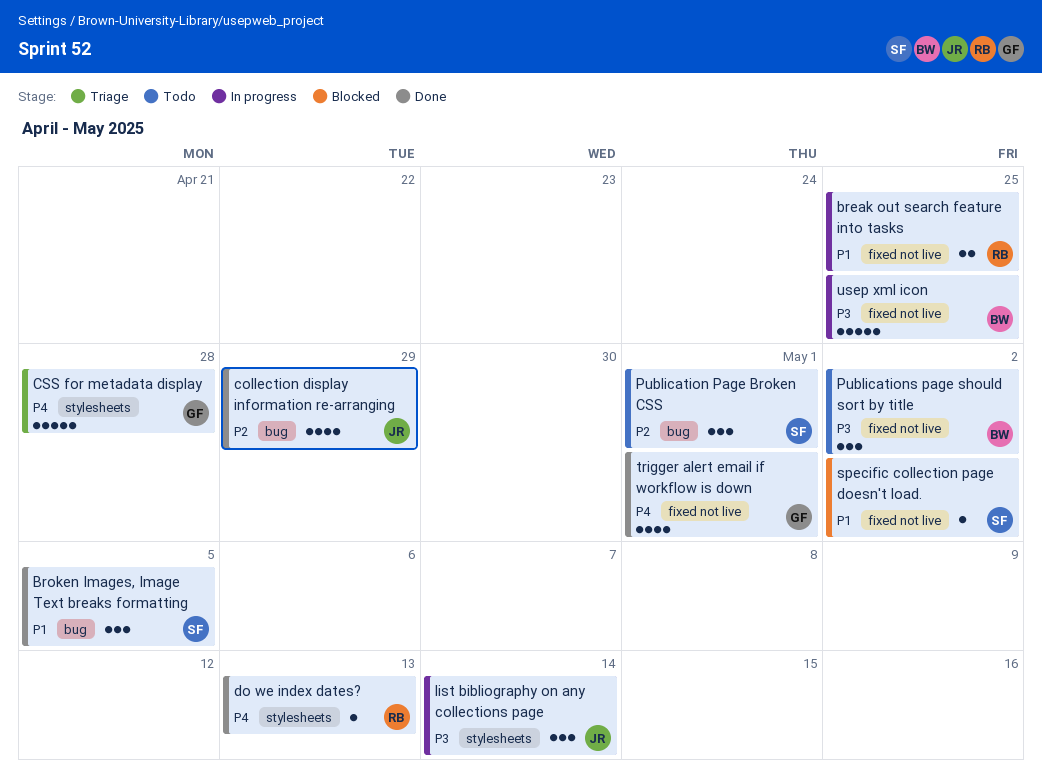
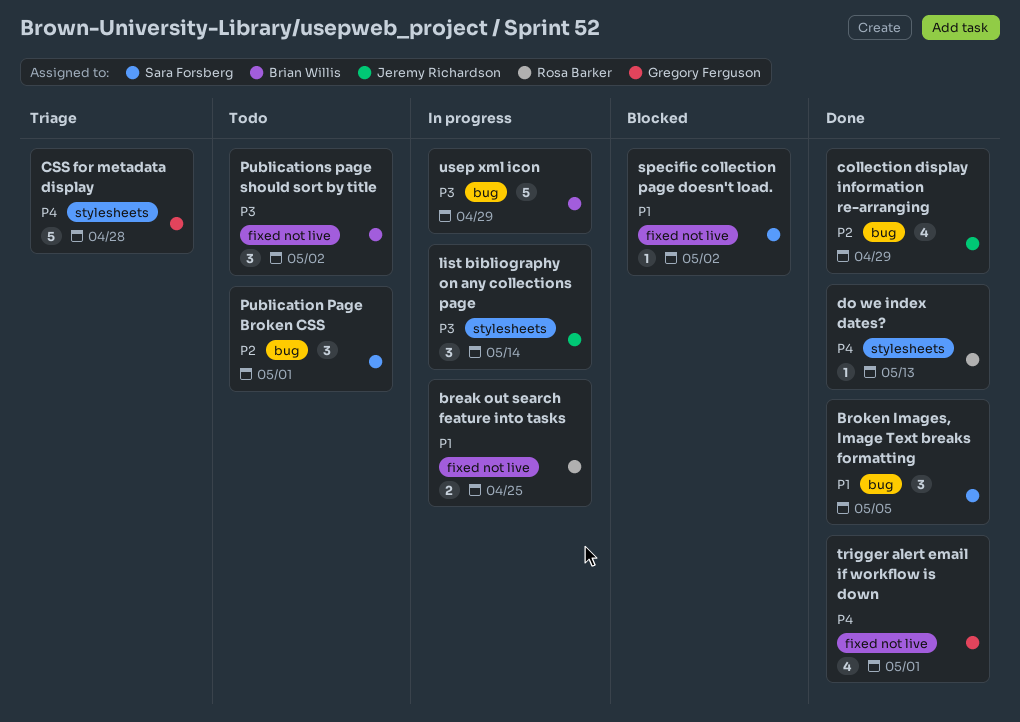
usep xml icon, label: fixed not live -> bug
usep xml icon, due: Apr 25 -> Apr 29

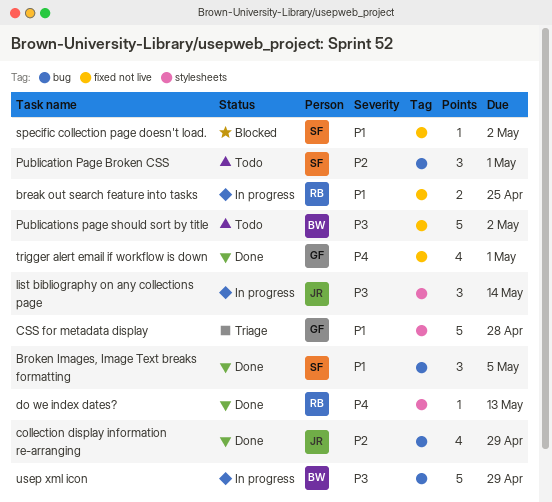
CSS for metadata display, priority: P4 -> P1
Publications page should sort by title, estimate: 3 -> 5

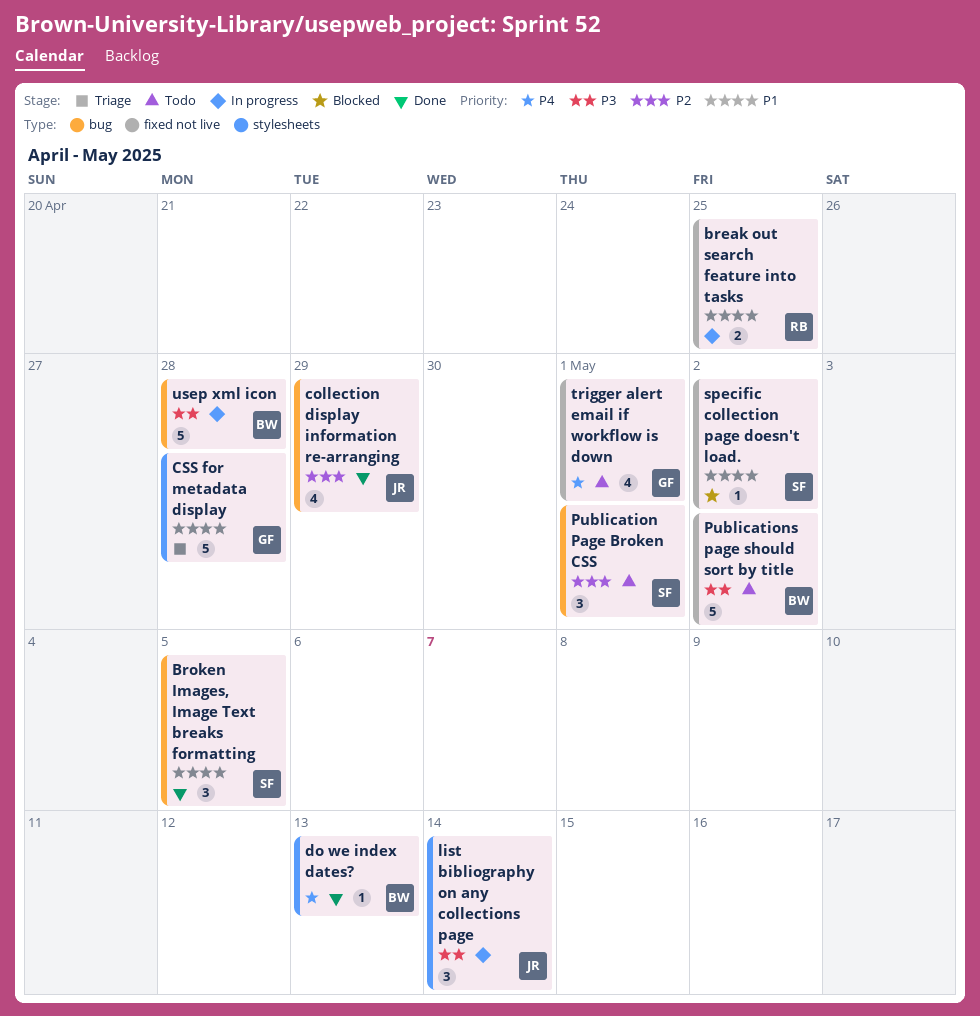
do we index dates?, owner: RB -> BW
trigger alert email if workflow is down, status: Done -> Todo
usep xml icon, due: Apr 29 -> Apr 28

